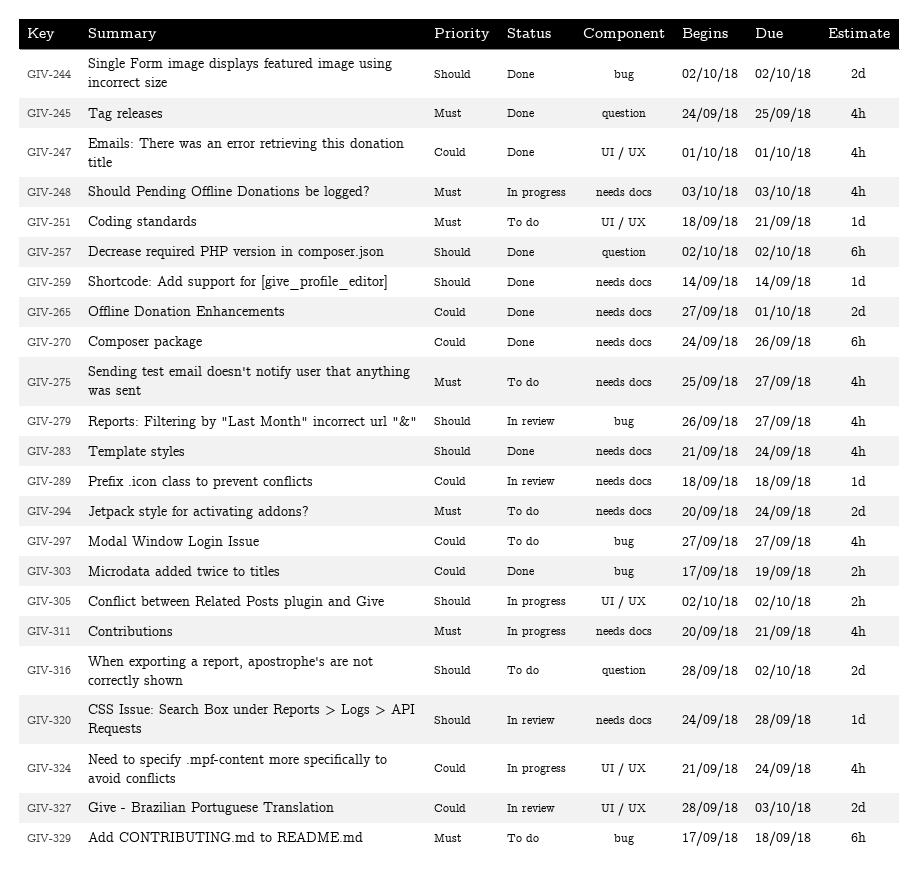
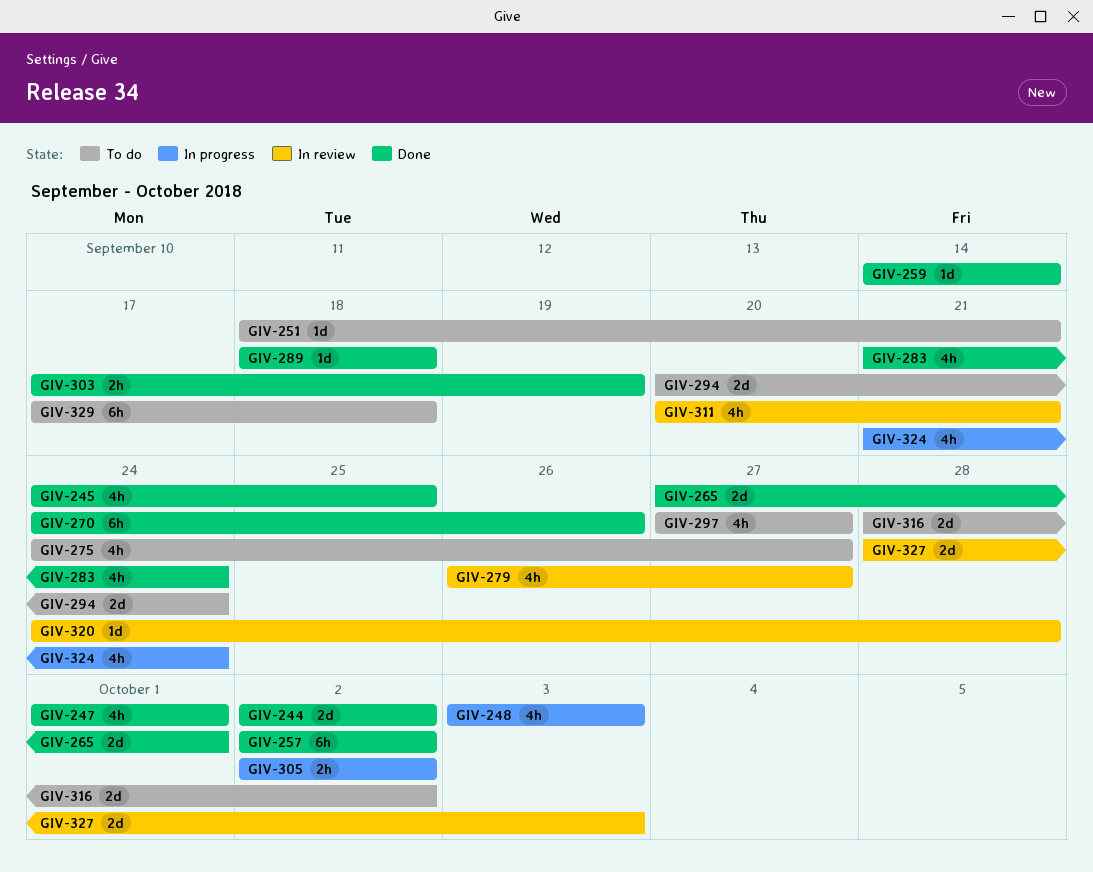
GIV-275, start: Sep 25 -> Sep 24
GIV-289, status: In review -> Done
GIV-311, status: In progress -> In review

